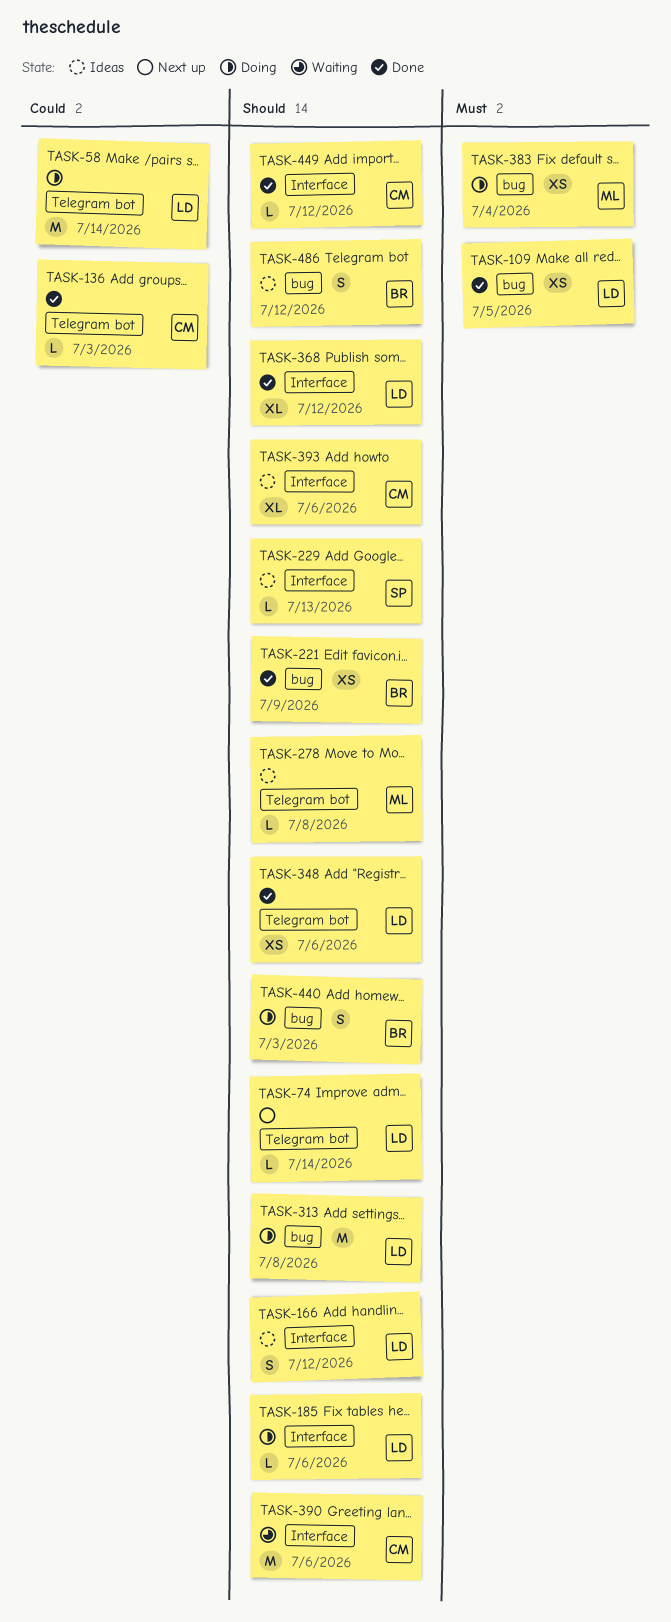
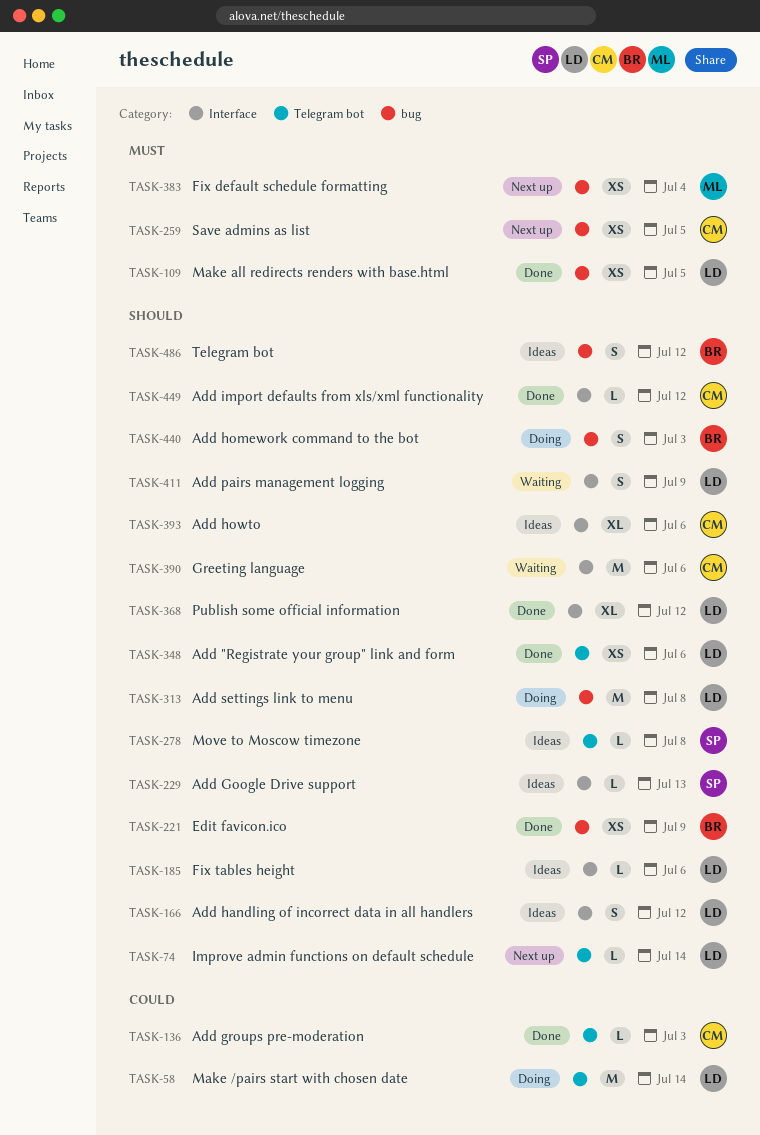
TASK-185, status: Doing -> Ideas
TASK-259: none -> present
TASK-278, owner: ML -> SP
TASK-383, status: Doing -> Next up
TASK-411: none -> present

